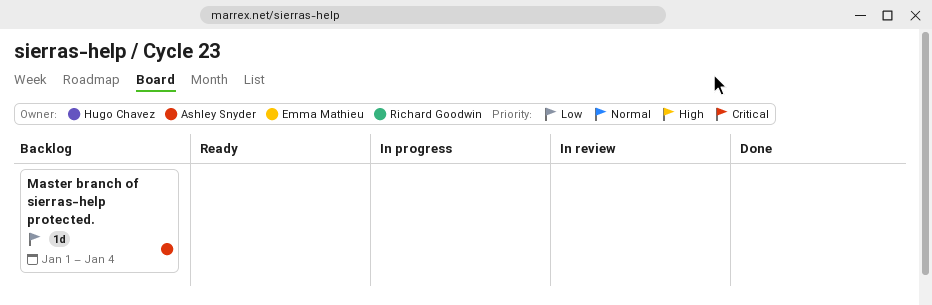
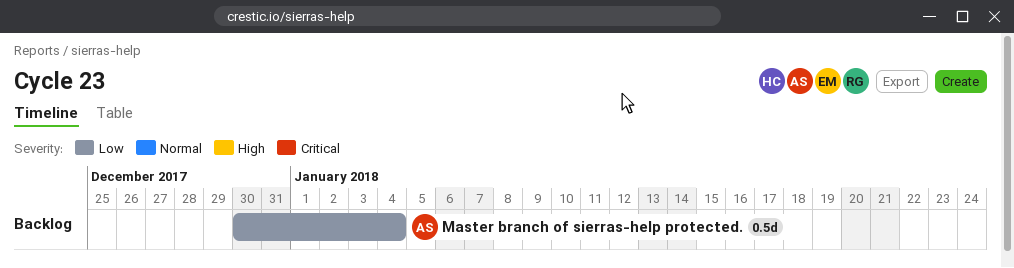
Master branch of sierras-help protected., estimate: 1d -> 0.5d
Master branch of sierras-help protected., start: Jan 1 -> Dec 30

